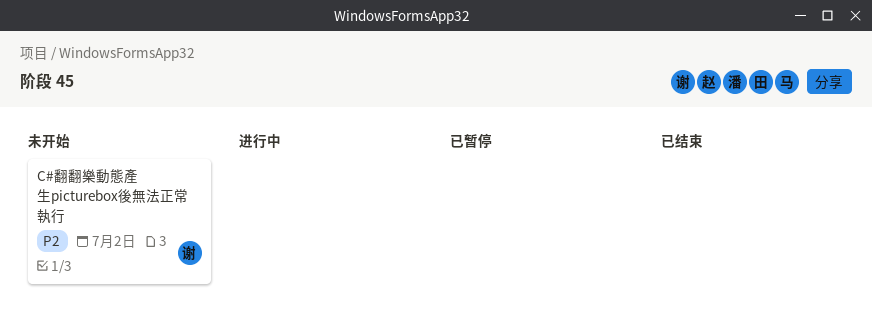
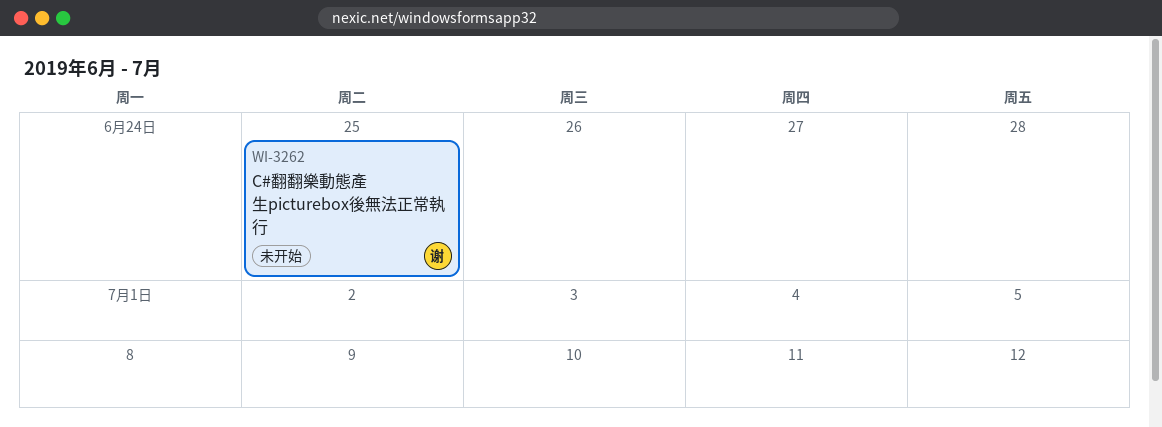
C#翻翻樂動態產生picturebox後無法正常執行, due: Jul 2 -> Jun 25

